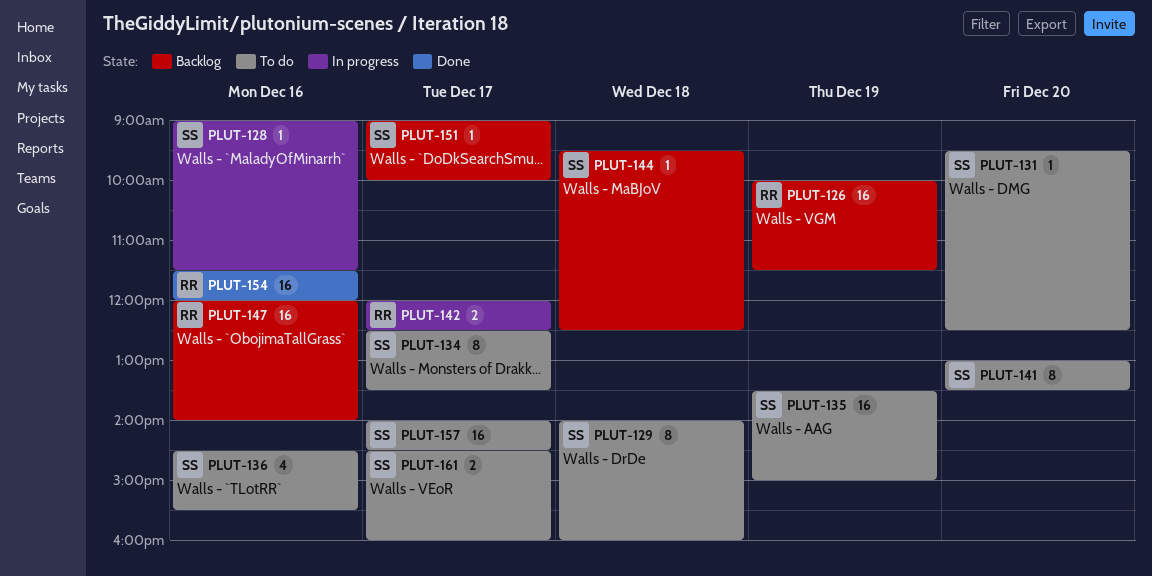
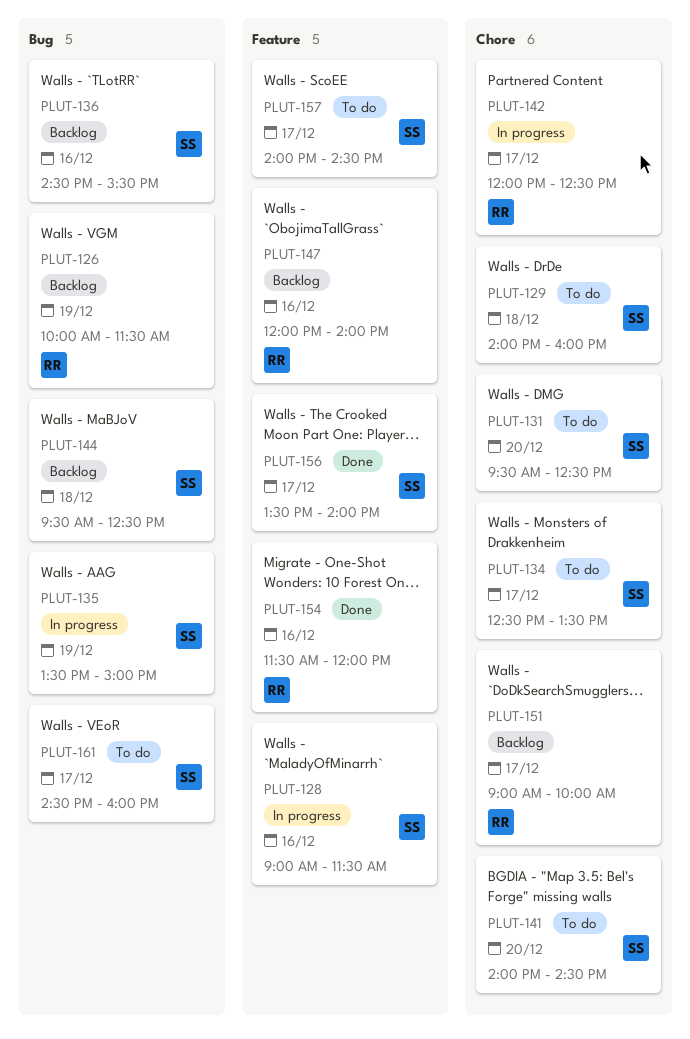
PLUT-135, status: To do -> In progress
PLUT-136, status: To do -> Backlog
PLUT-141, begins: 13:00 -> 14:00
PLUT-141, ends: 13:30 -> 14:30
PLUT-151, owner: SS -> RR
PLUT-156: none -> present

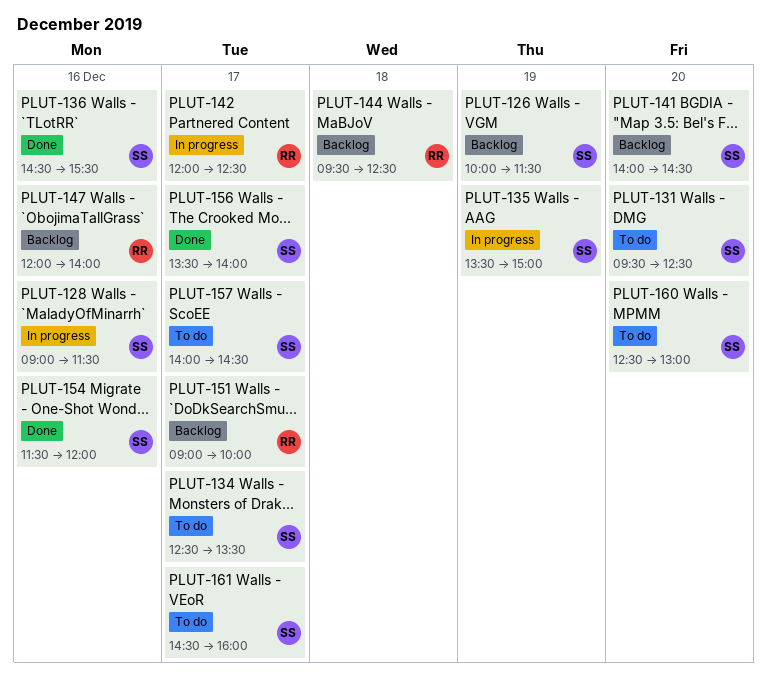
PLUT-126, owner: RR -> SS
PLUT-129: present -> none
PLUT-136, status: Backlog -> Done
PLUT-141, status: To do -> Backlog
PLUT-144, owner: SS -> RR
PLUT-154, owner: RR -> SS
PLUT-160: none -> present

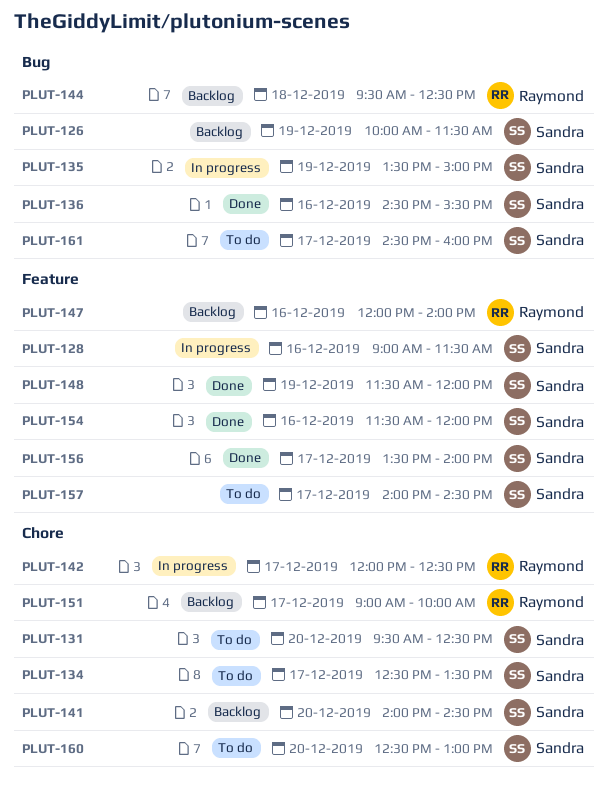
PLUT-148: none -> present

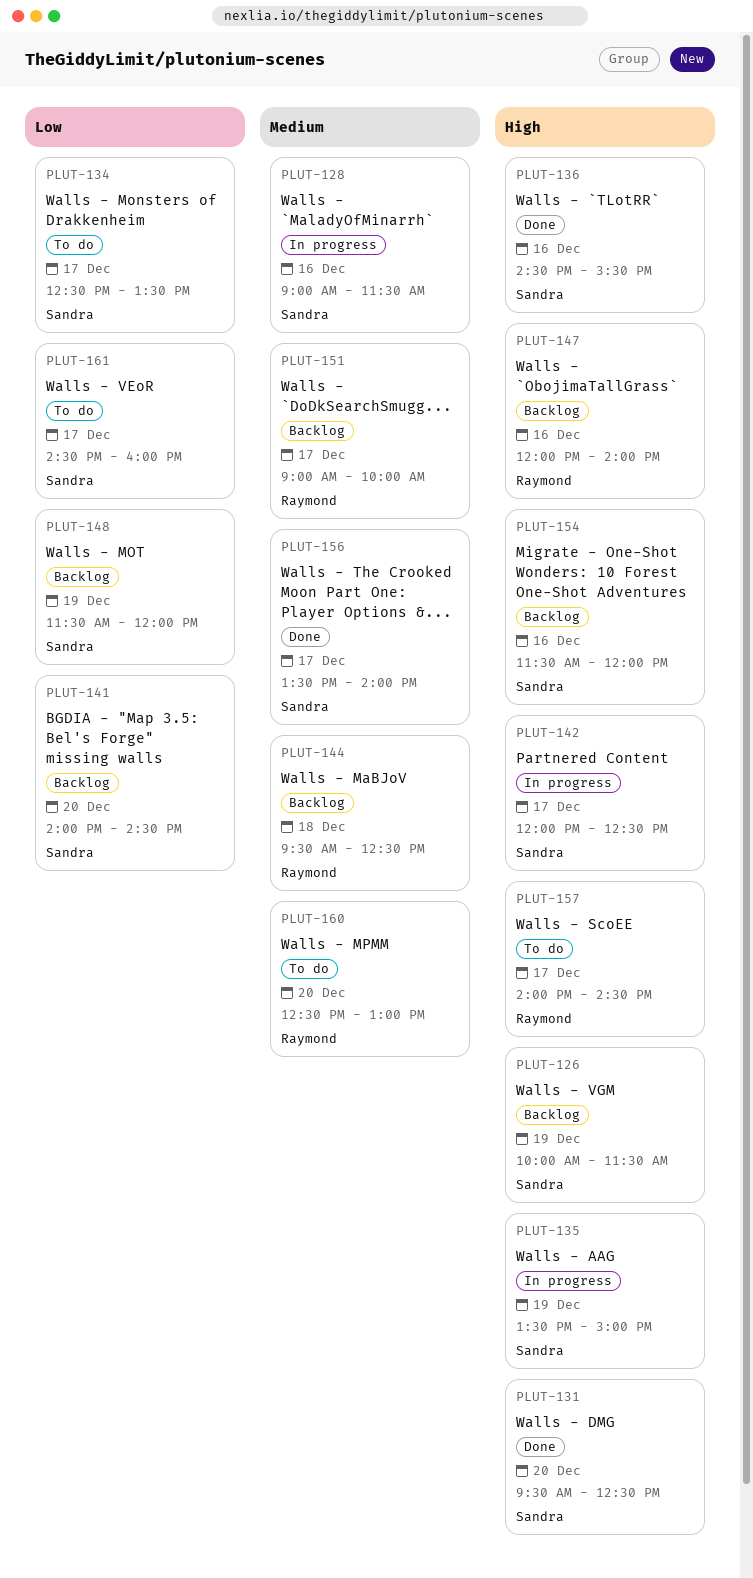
PLUT-131, status: To do -> Done
PLUT-142, owner: Raymond -> Sandra
PLUT-148, status: Done -> Backlog
PLUT-154, status: Done -> Backlog
PLUT-157, owner: Sandra -> Raymond
PLUT-160, owner: Sandra -> Raymond

